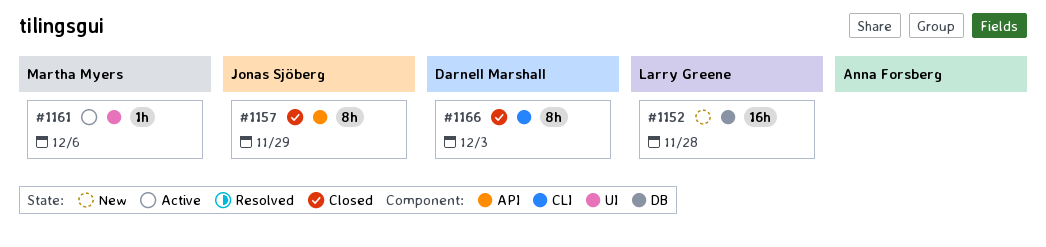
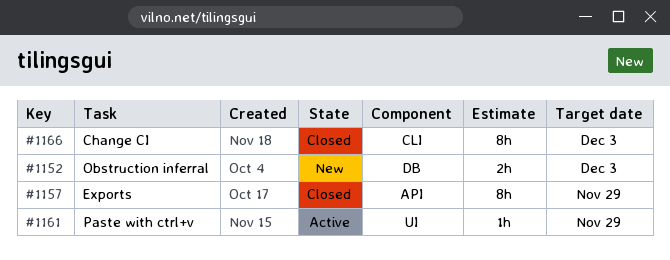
#1152, estimate: 16h -> 2h
#1152, due: Nov 28 -> Dec 3
#1161, due: Dec 6 -> Nov 29

